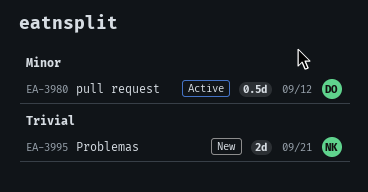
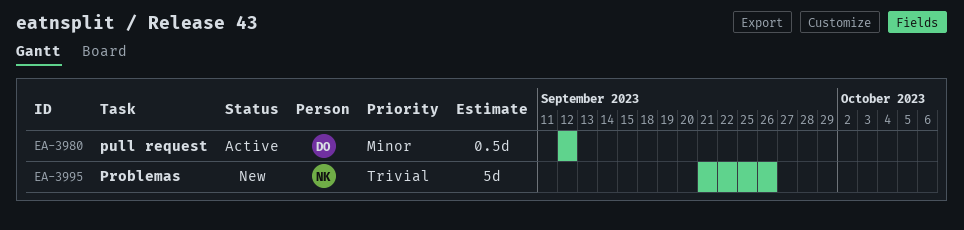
EA-3995, estimate: 2d -> 5d
EA-3995, due: Sep 21 -> Sep 26

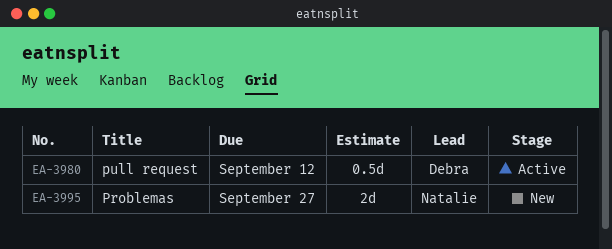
EA-3995, estimate: 5d -> 2d
EA-3995, due: Sep 26 -> Sep 27

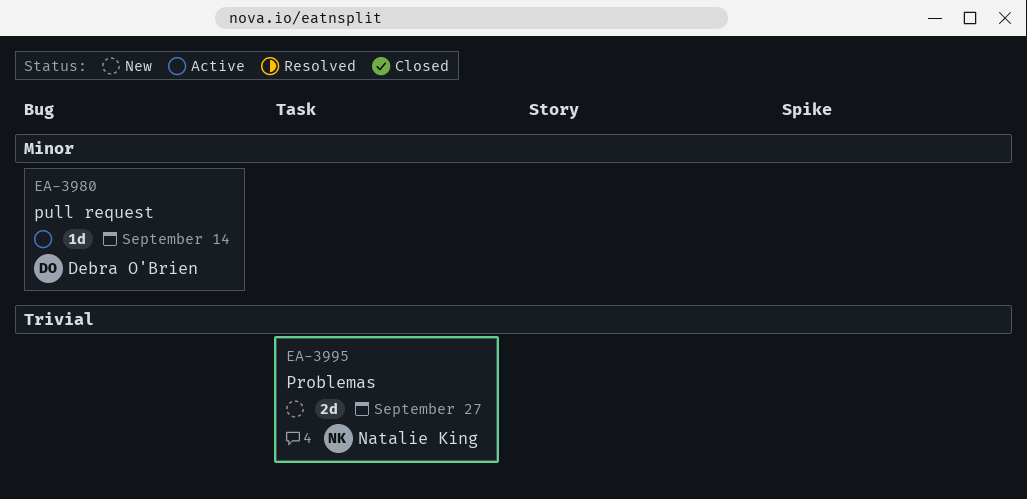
EA-3980, estimate: 0.5d -> 1d
EA-3980, due: Sep 12 -> Sep 14

